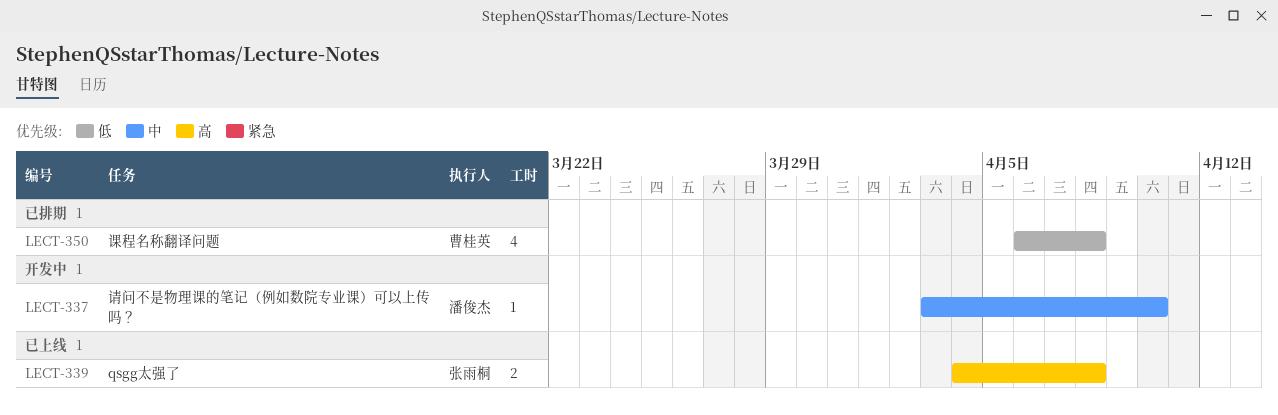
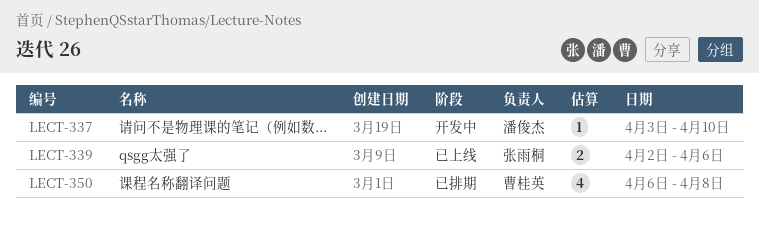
LECT-339, start: Apr 4 -> Apr 2
LECT-339, due: Apr 8 -> Apr 6

